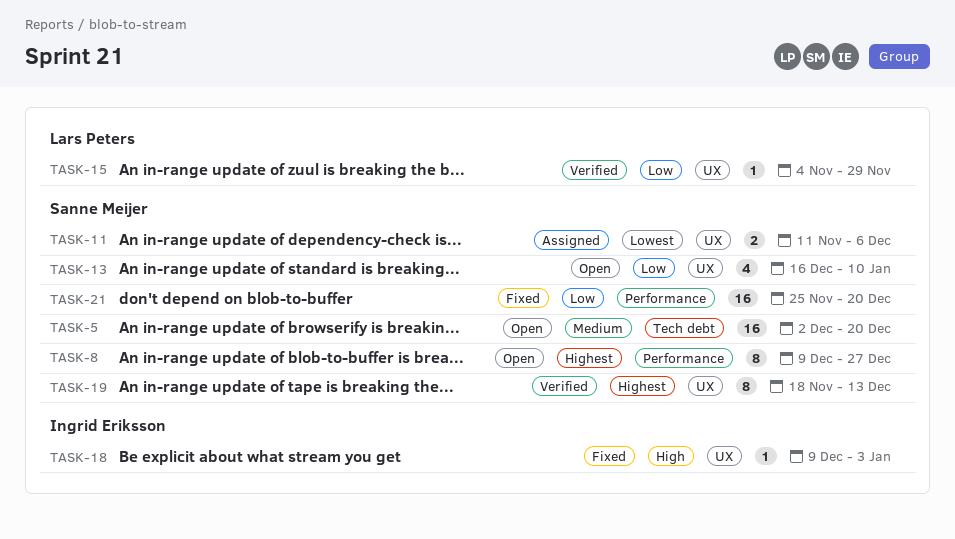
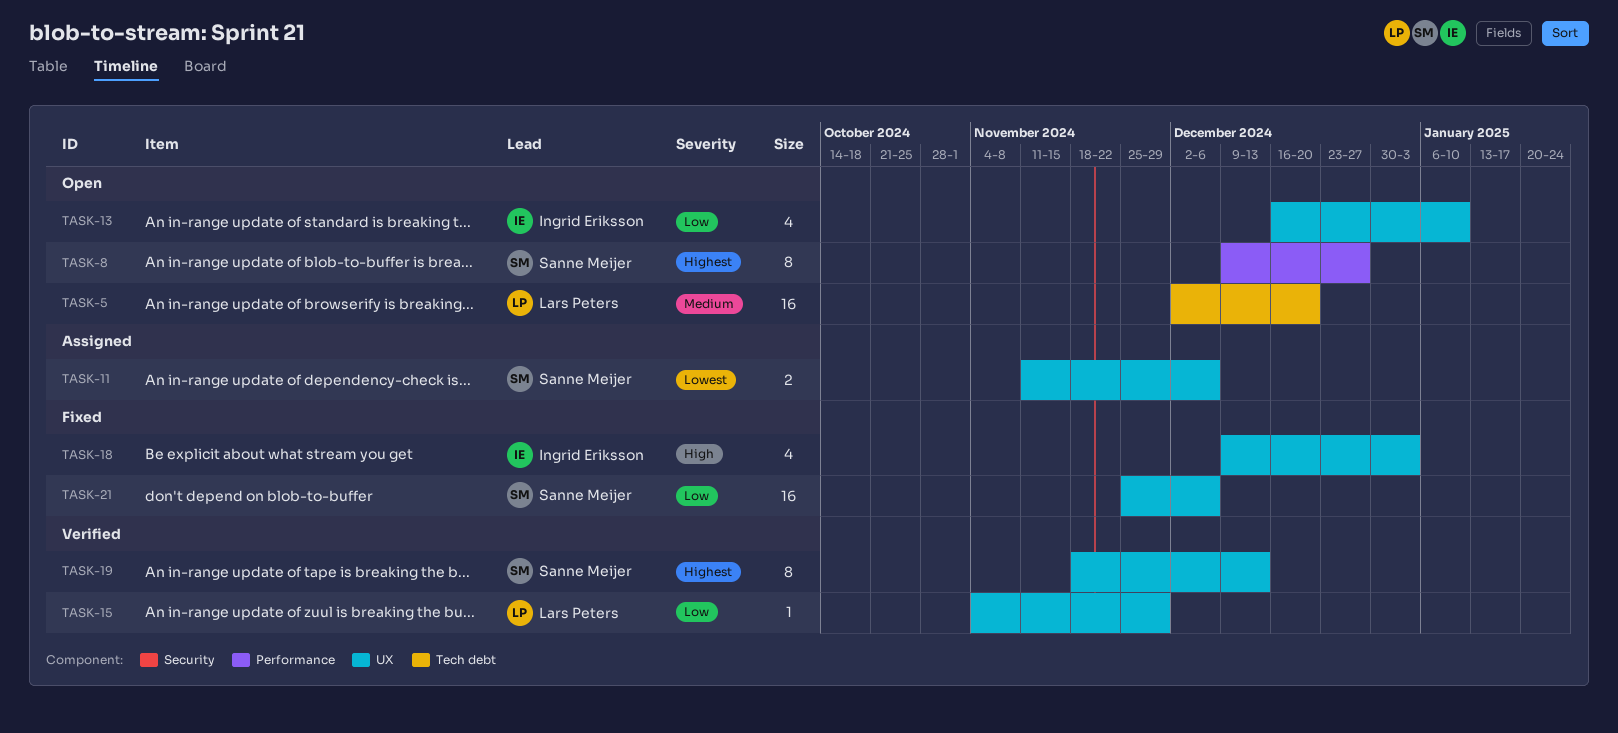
TASK-5, owner: Sanne Meijer -> Lars Peters
TASK-13, owner: Sanne Meijer -> Ingrid Eriksson
TASK-18, estimate: 1 -> 4
TASK-21, label: Performance -> UX
TASK-21, due: Dec 20 -> Dec 6

